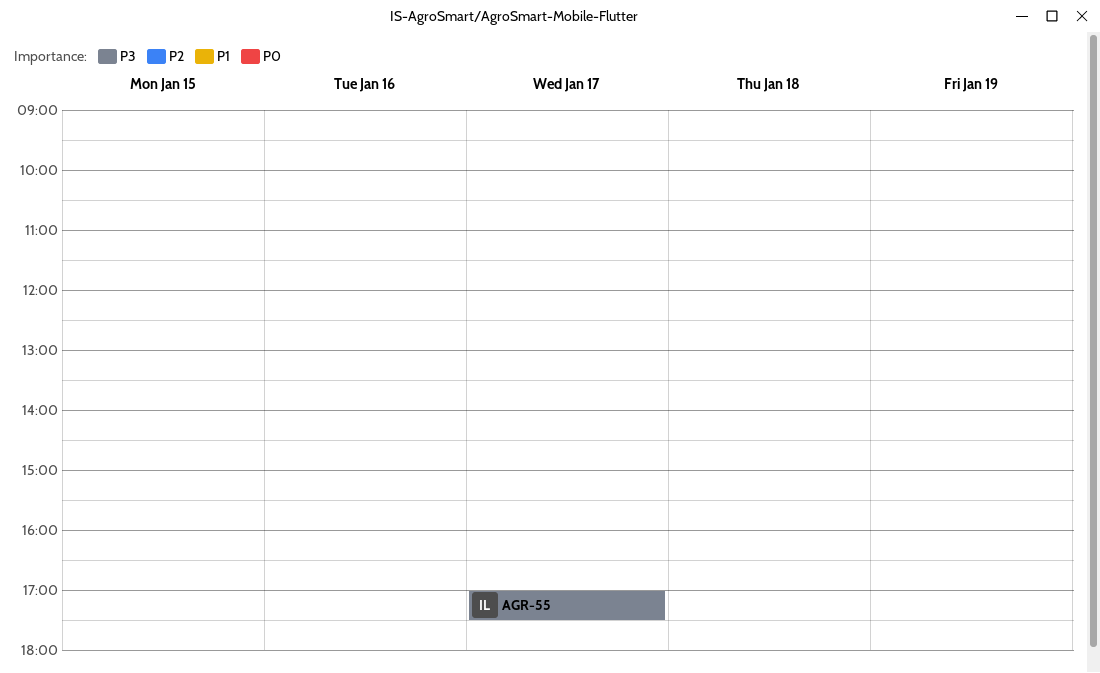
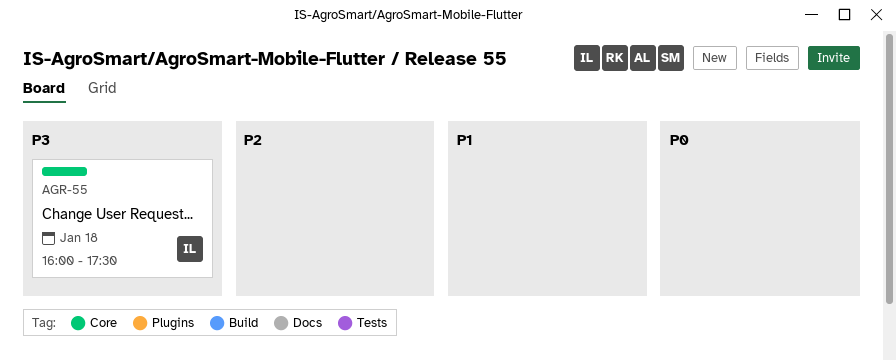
AGR-55, day: Jan 17 -> Jan 18
AGR-55, begins: 17:00 -> 16:00

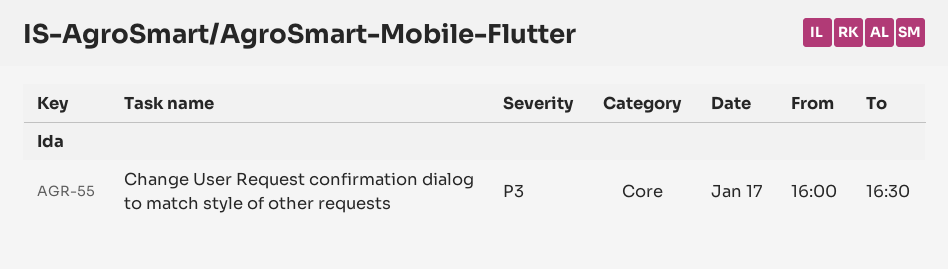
AGR-55, day: Jan 18 -> Jan 17
AGR-55, ends: 17:30 -> 16:30

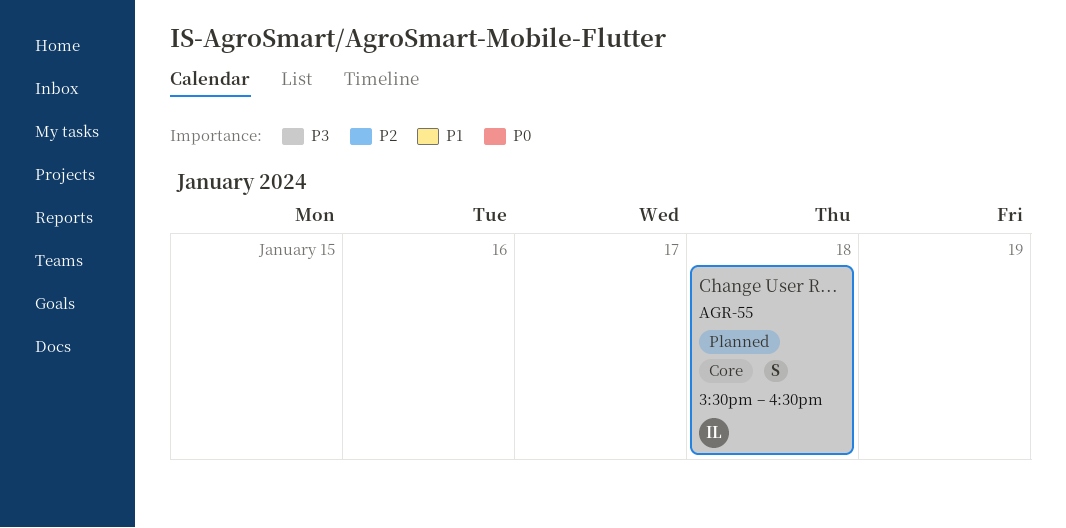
AGR-55, day: Jan 17 -> Jan 18
AGR-55, begins: 16:00 -> 15:30

